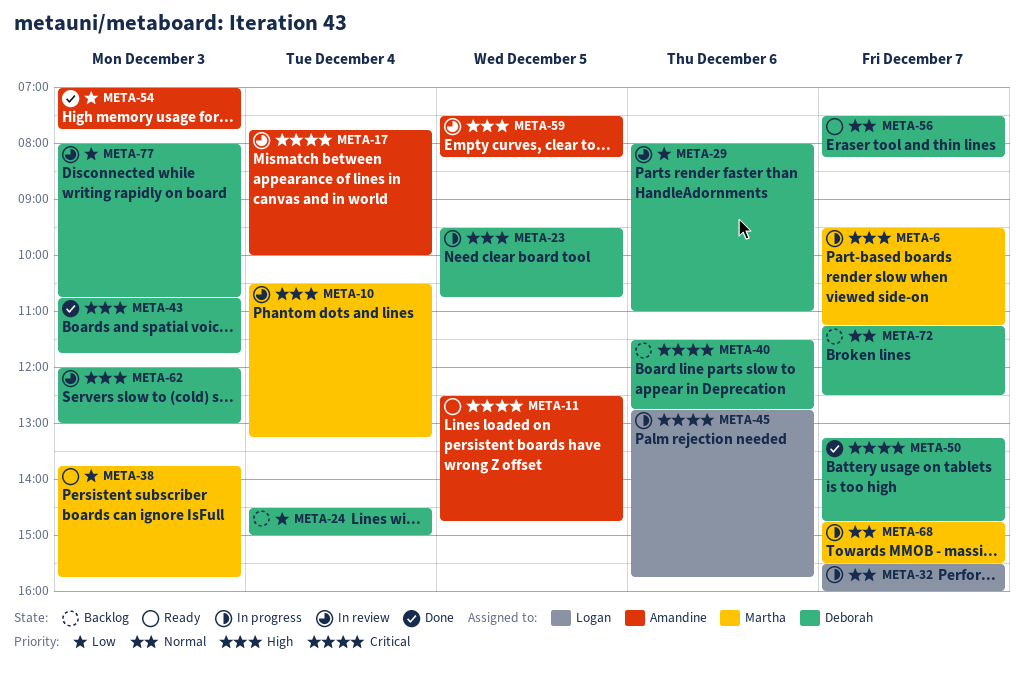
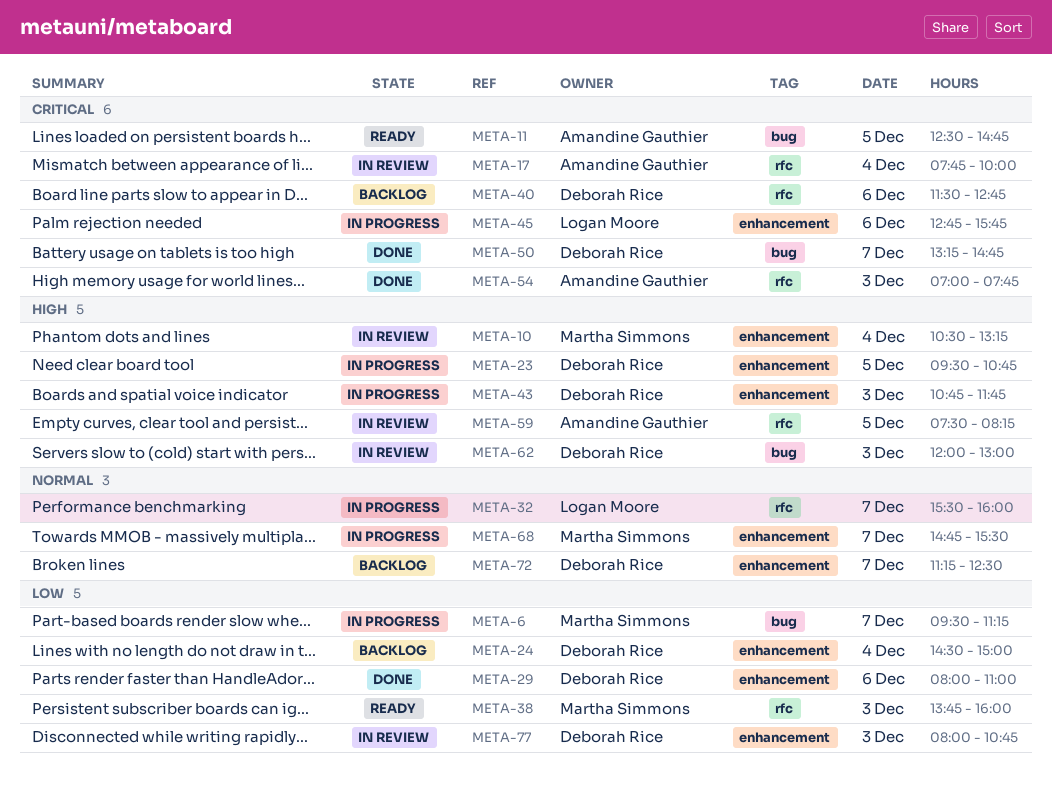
META-6, priority: High -> Low
META-29, status: In review -> Done
META-38, ends: 15:45 -> 16:00
META-43, status: Done -> In progress
META-54, priority: Low -> Critical
META-56: present -> none

